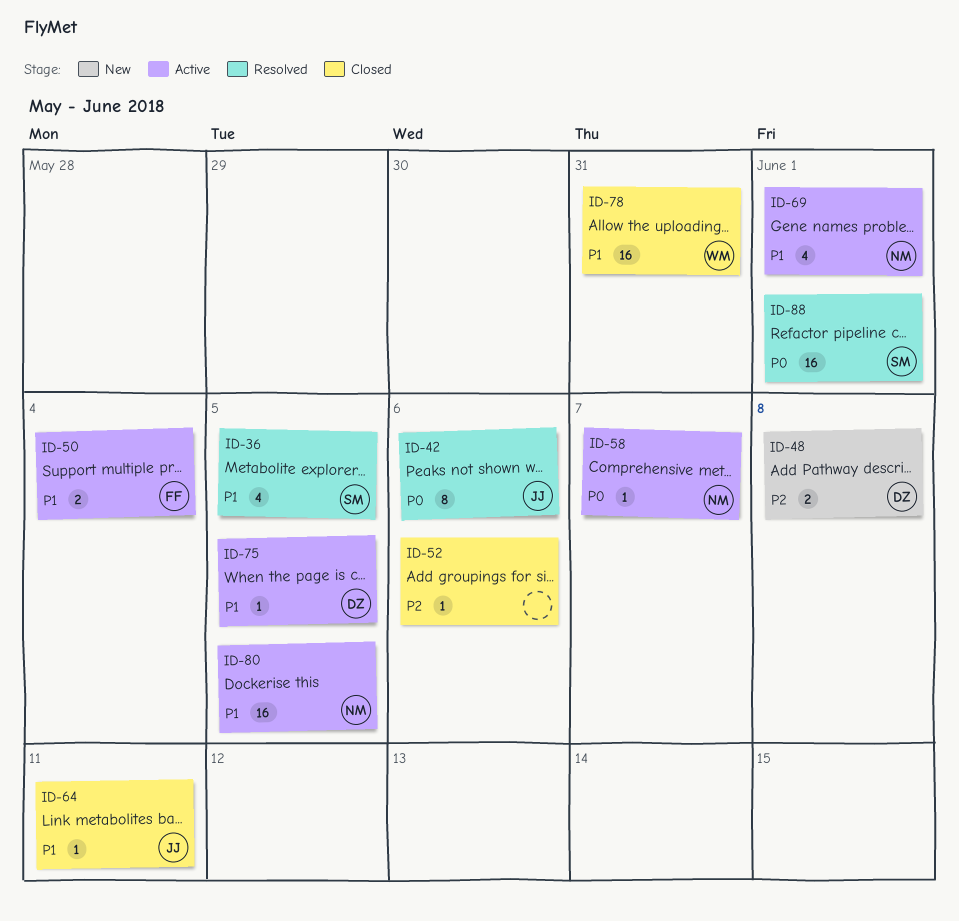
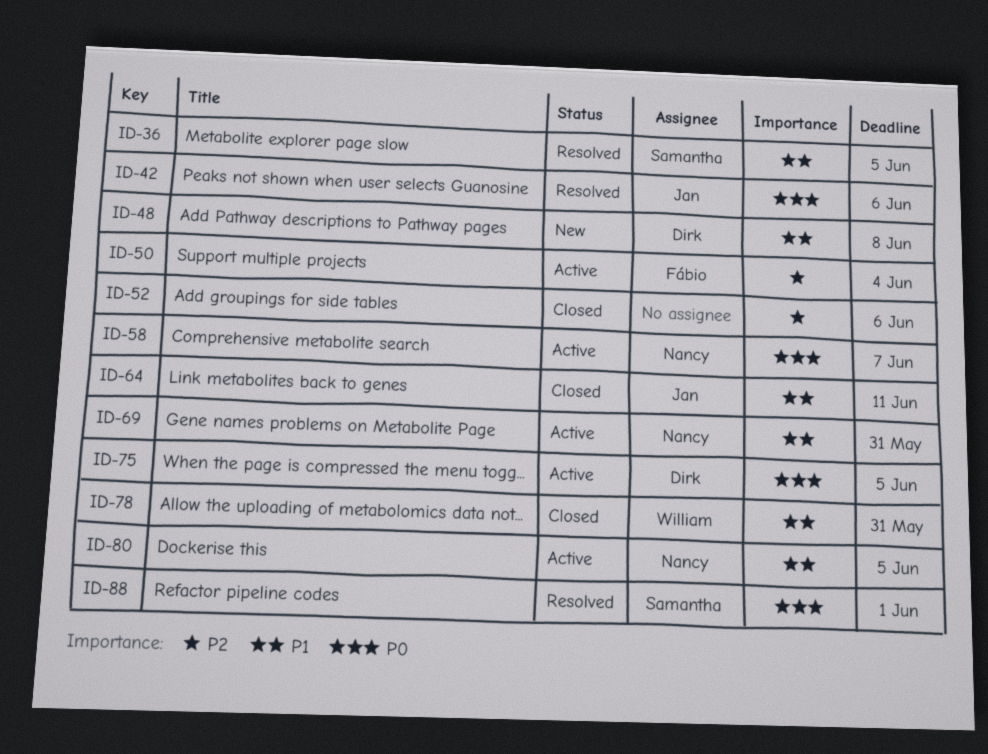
ID-48, priority: P2 -> P1
ID-50, priority: P1 -> P2
ID-69, due: Jun 1 -> May 31
ID-75, priority: P1 -> P0

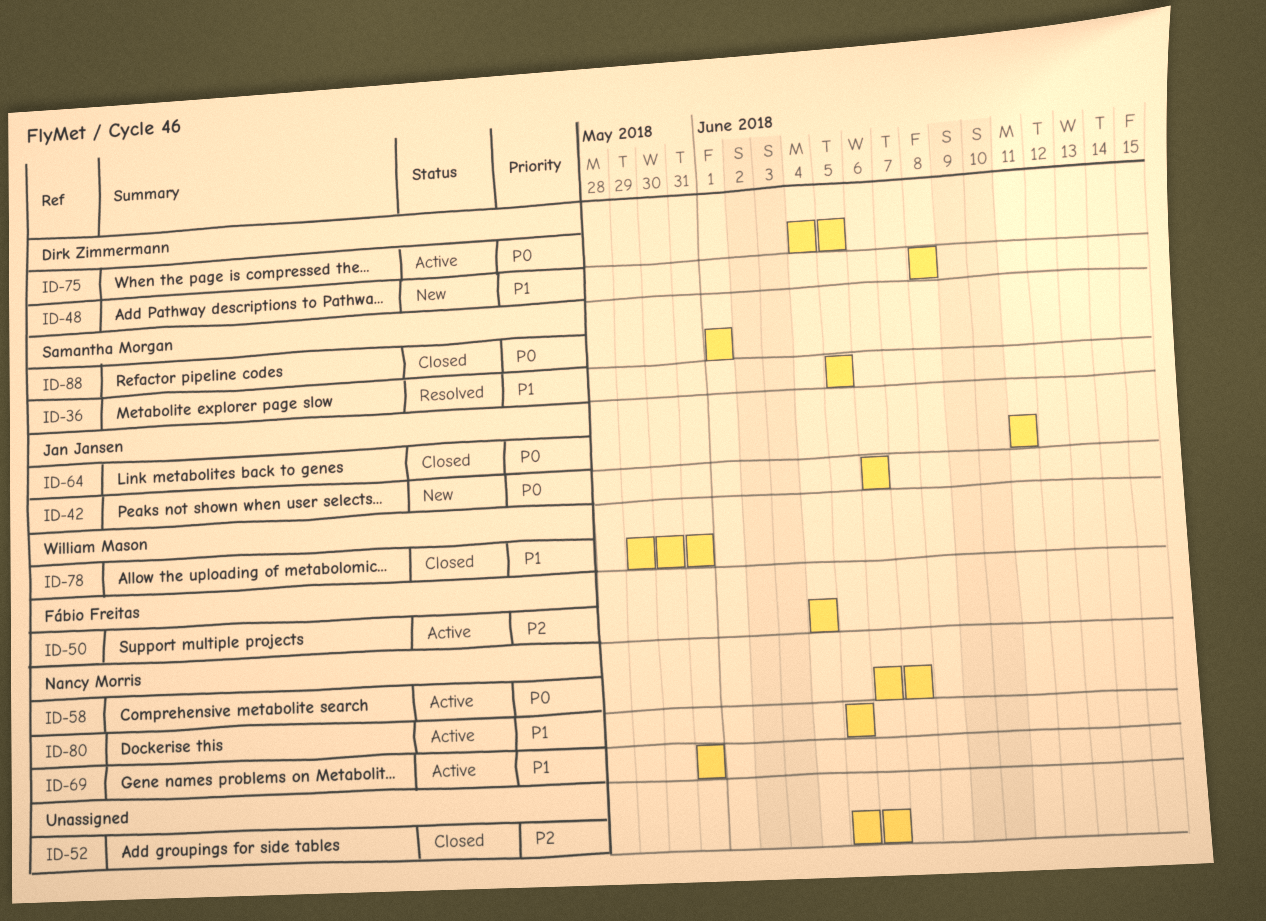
ID-42, status: Resolved -> New
ID-64, priority: P1 -> P0
ID-88, status: Resolved -> Closed

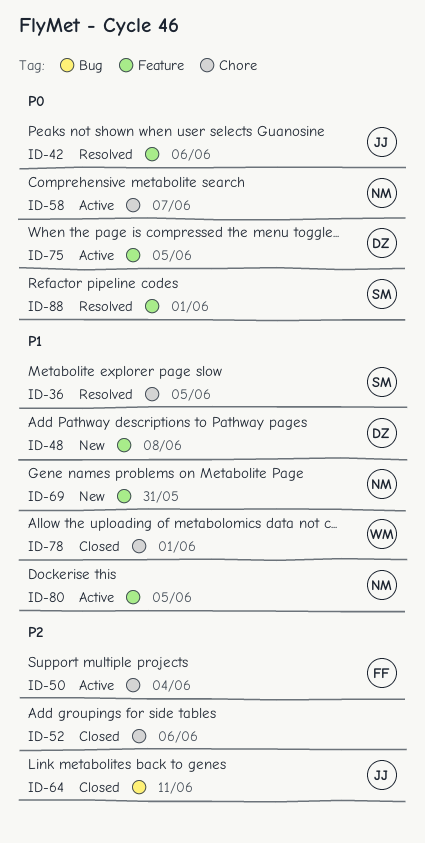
ID-42, status: New -> Resolved
ID-64, priority: P0 -> P2
ID-69, status: Active -> New
ID-78, due: May 31 -> Jun 1
ID-88, status: Closed -> Resolved

